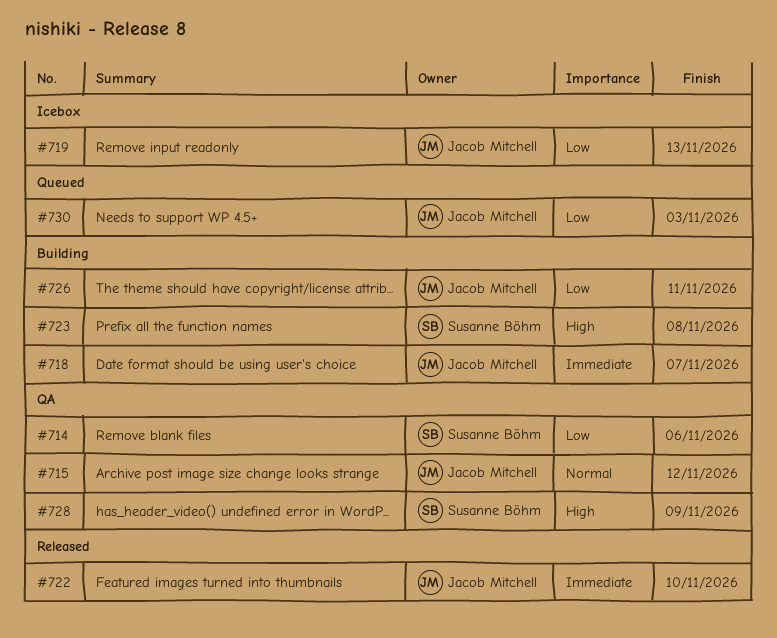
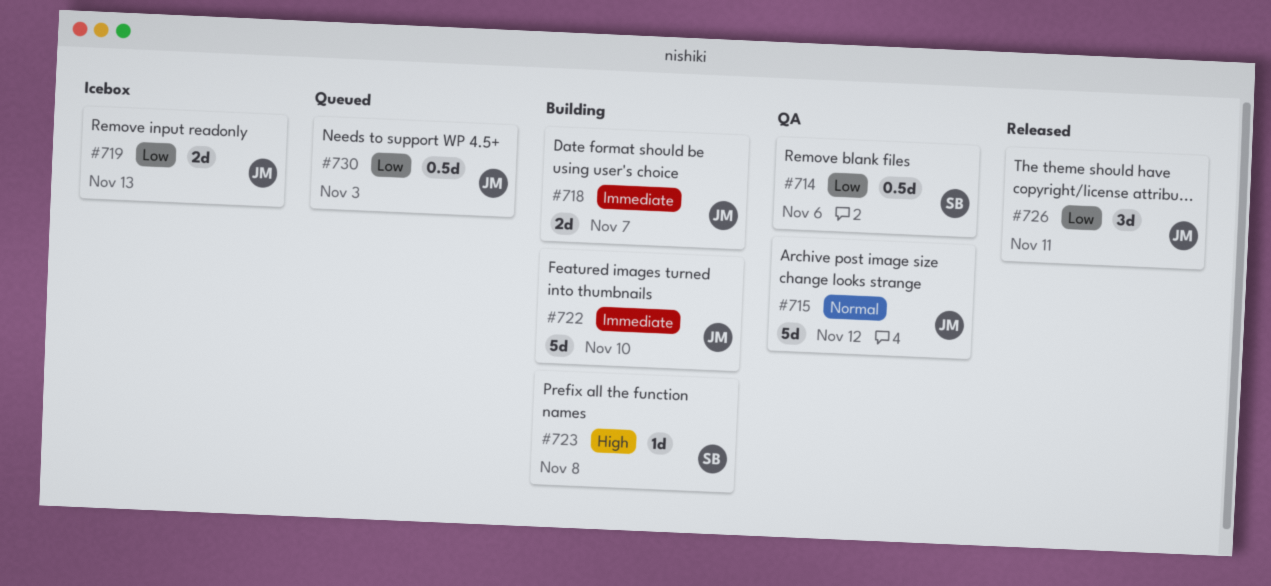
#722, status: Released -> Building
#726, status: Building -> Released
#728: present -> none

